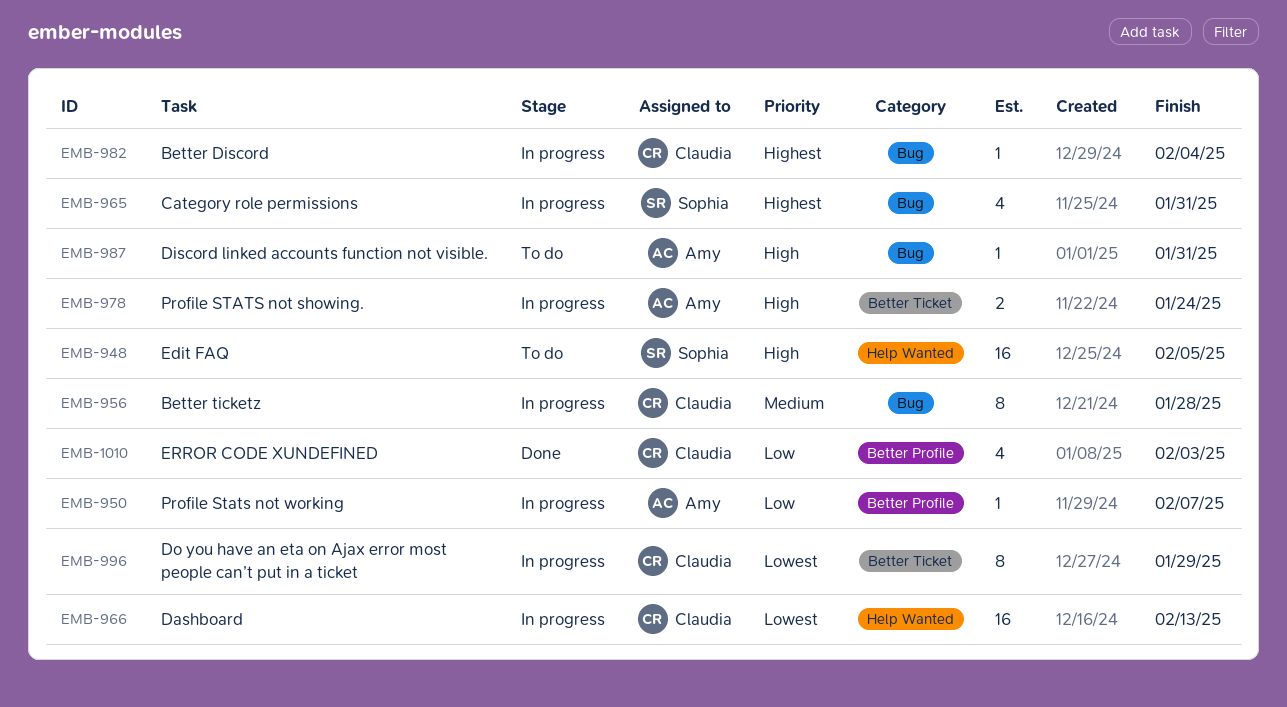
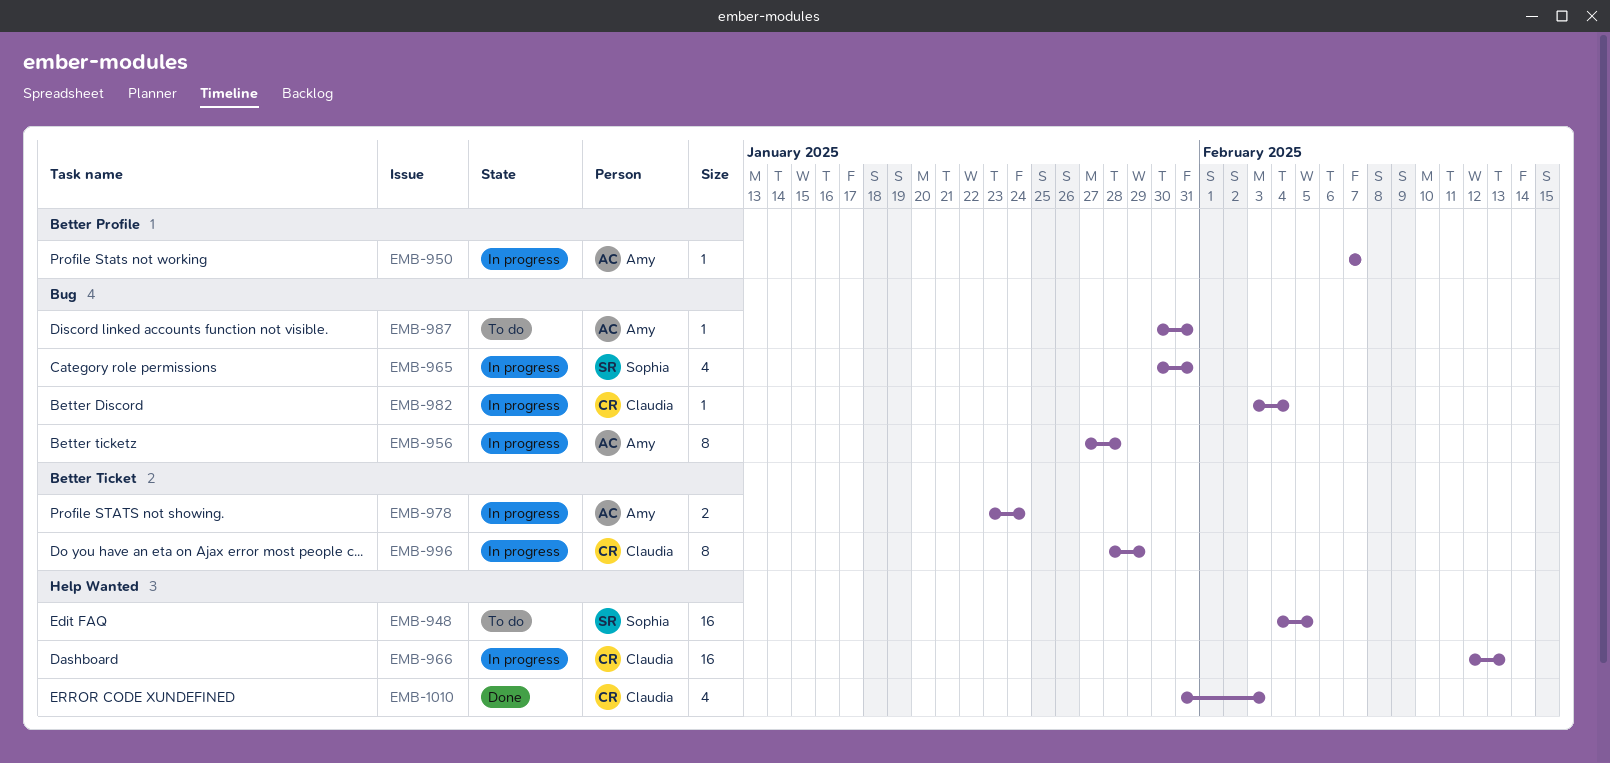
EMB-956, owner: Claudia -> Amy
EMB-1010, label: Better Profile -> Help Wanted

